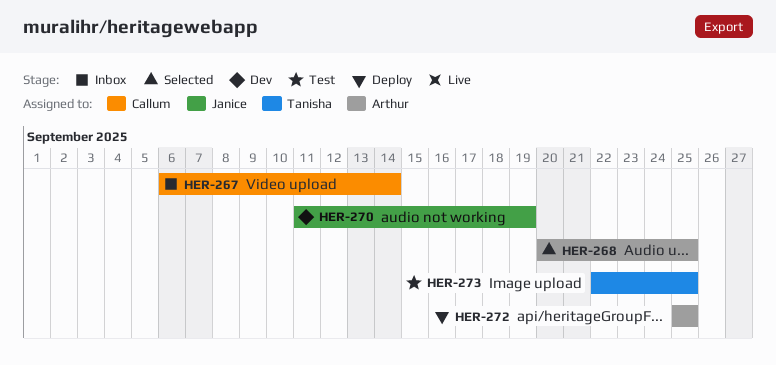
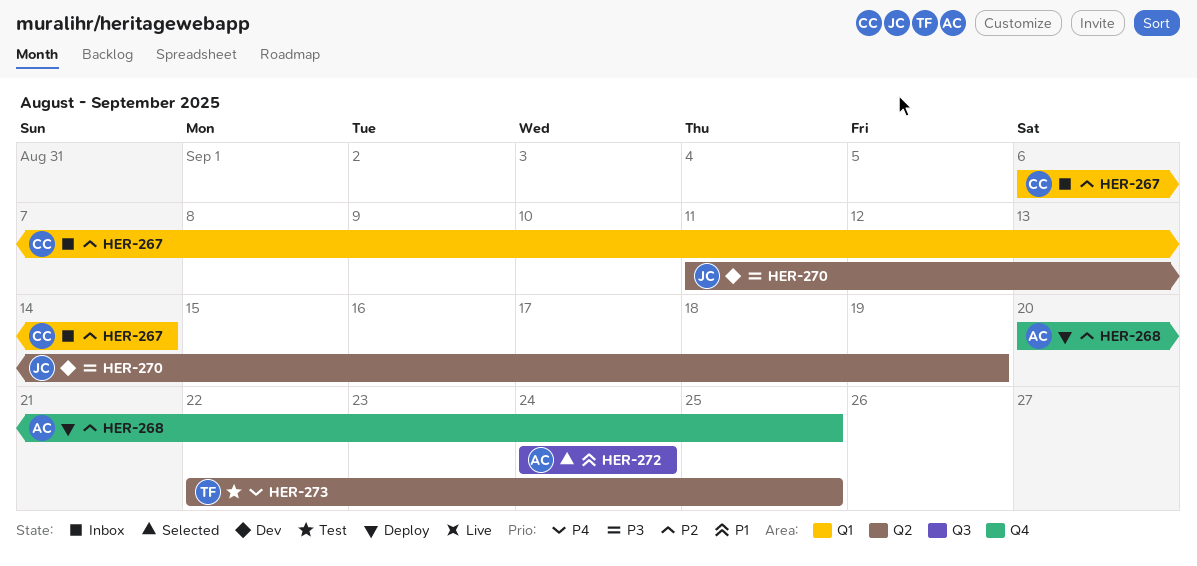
HER-268, status: Selected -> Deploy
HER-272, status: Deploy -> Selected
HER-272, start: Sep 25 -> Sep 24
HER-272, due: Sep 25 -> Sep 24

